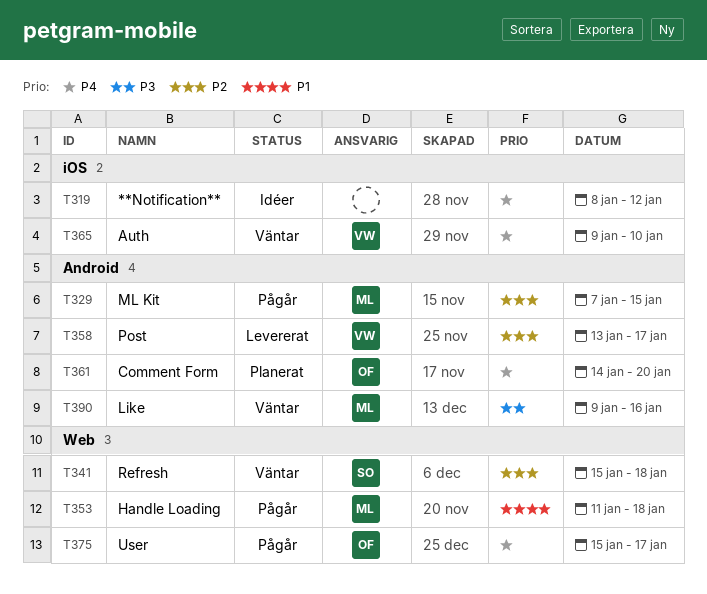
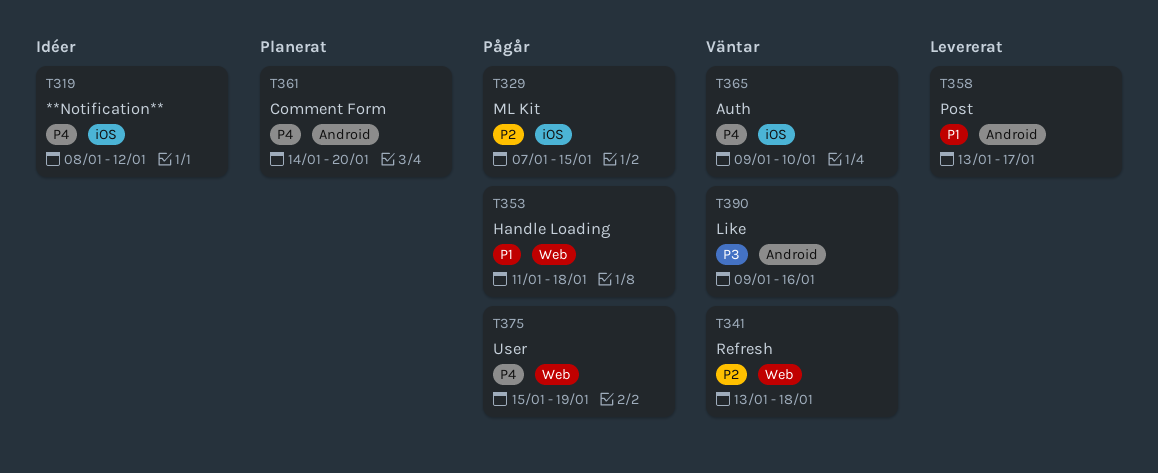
T329, label: Android -> iOS
T341, start: Jan 15 -> Jan 13
T358, priority: P2 -> P1
T375, due: Jan 17 -> Jan 19

